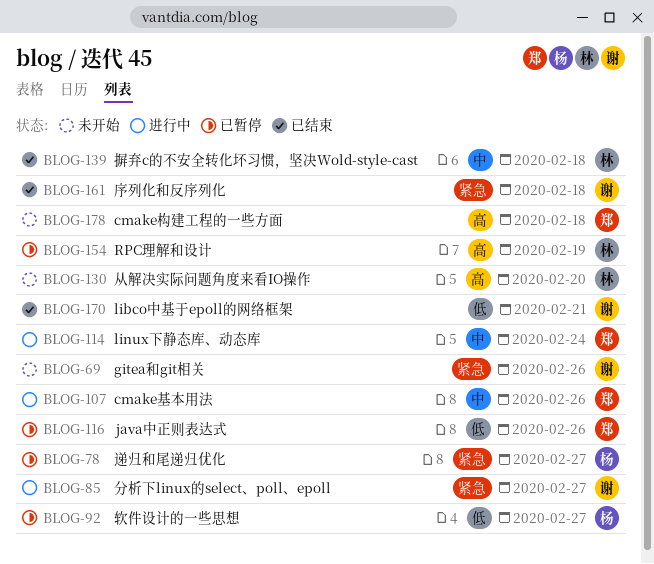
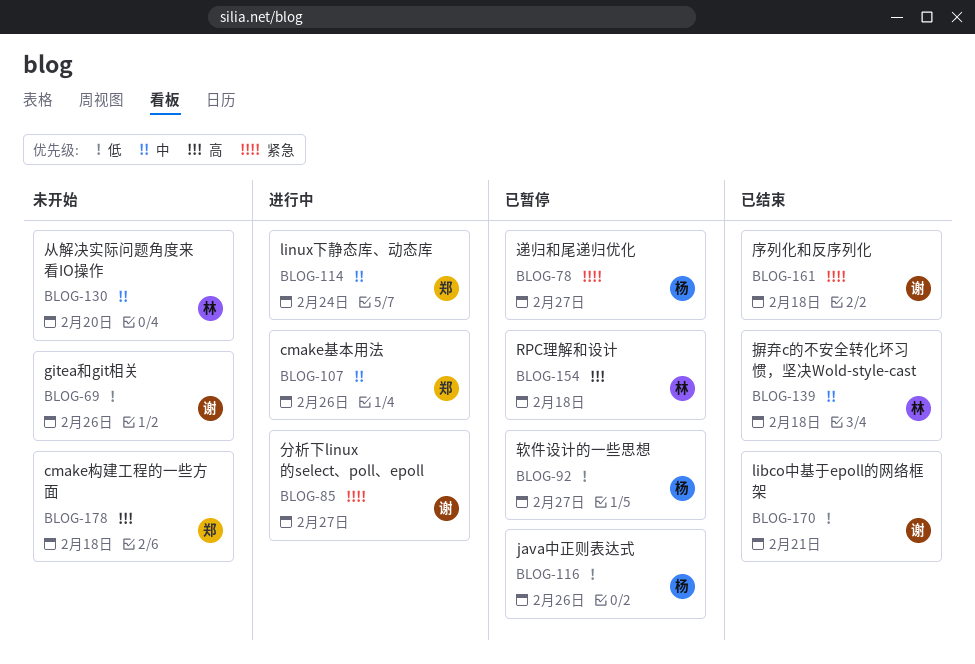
BLOG-69, priority: 紧急 -> 低
BLOG-116, owner: 郑 -> 杨
BLOG-130, priority: 高 -> 中
BLOG-154, due: Feb 19 -> Feb 18

